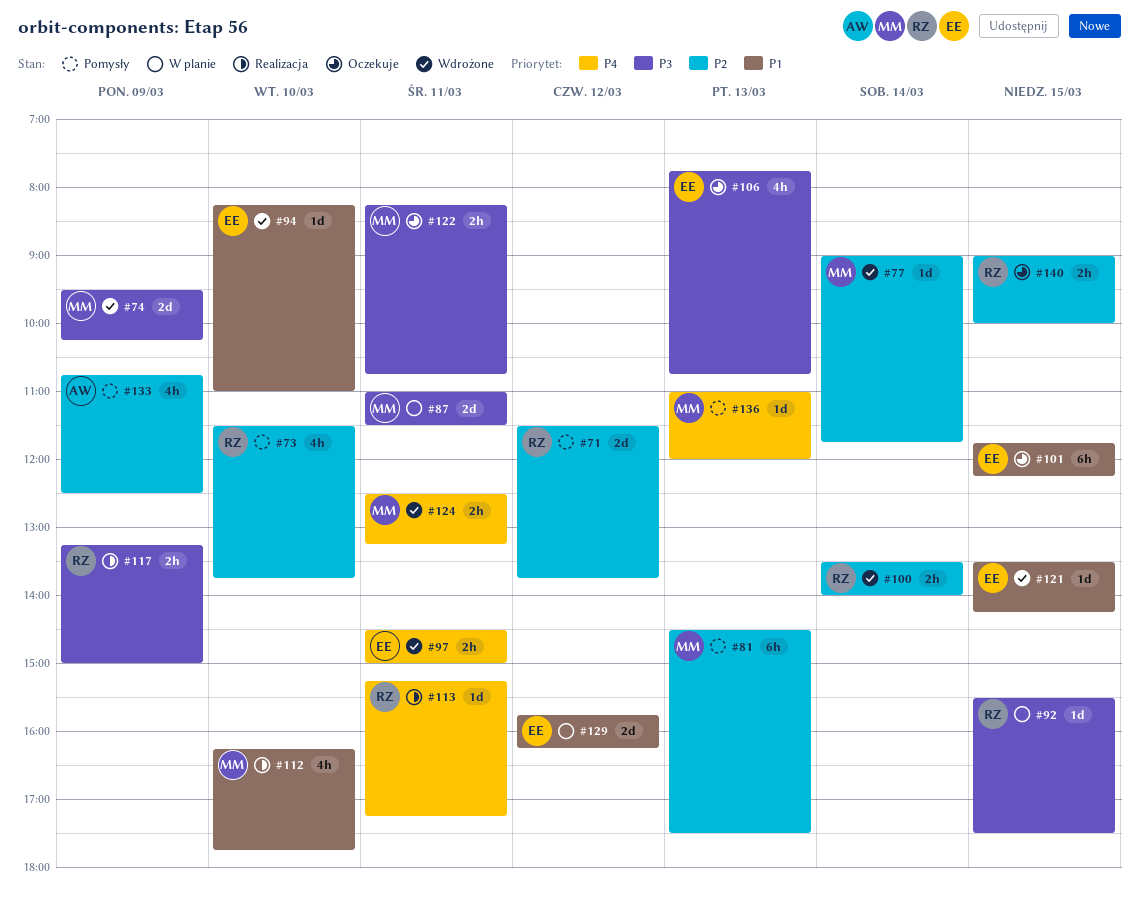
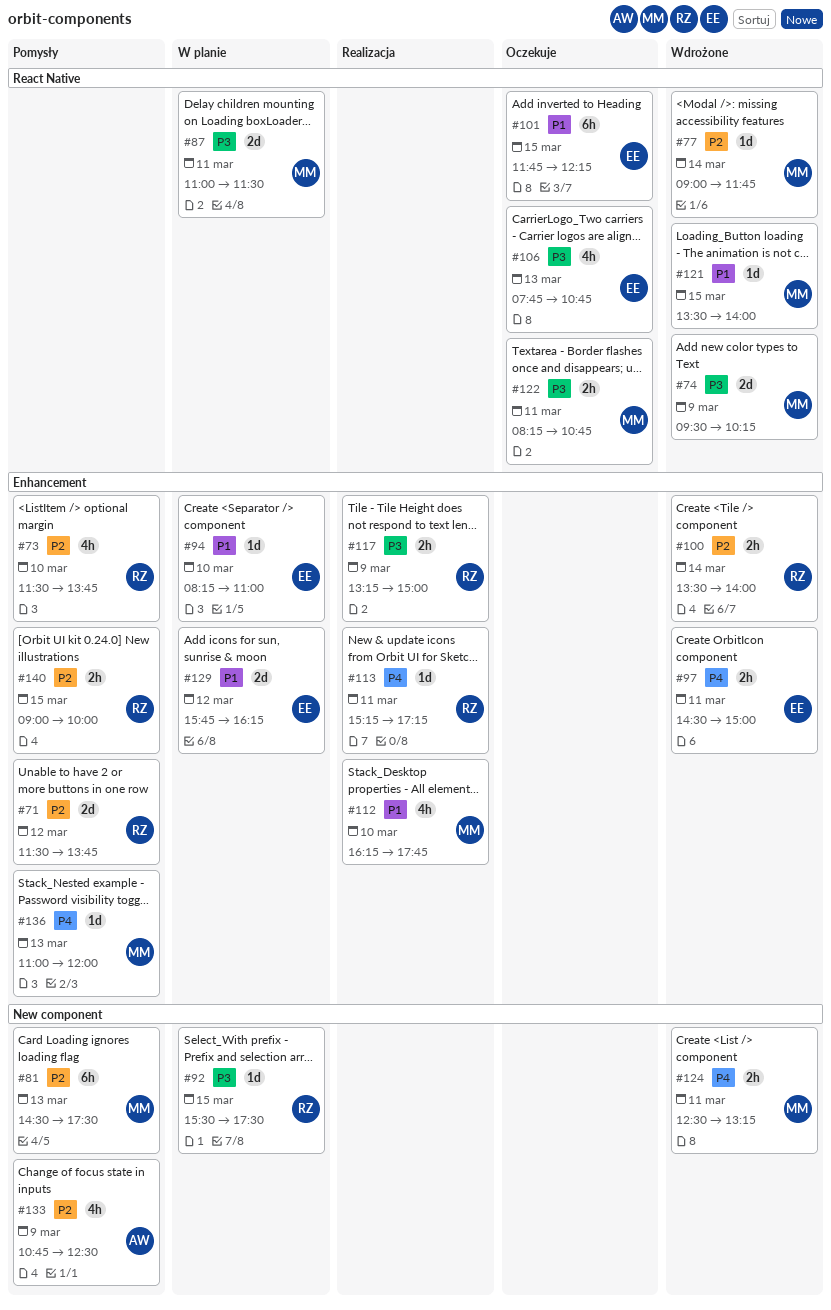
#94, status: Wdrożone -> W planie
#121, owner: EE -> MM
#121, ends: 14:15 -> 14:00
#140, status: Oczekuje -> Pomysły

